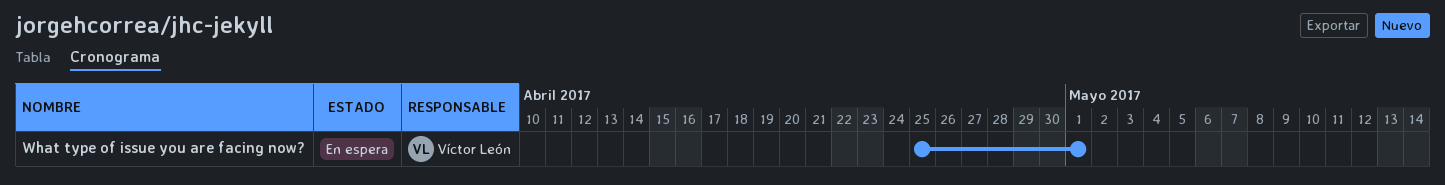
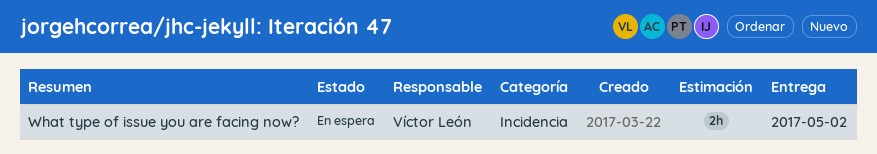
What type of issue you are facing now?, due: May 1 -> May 2

